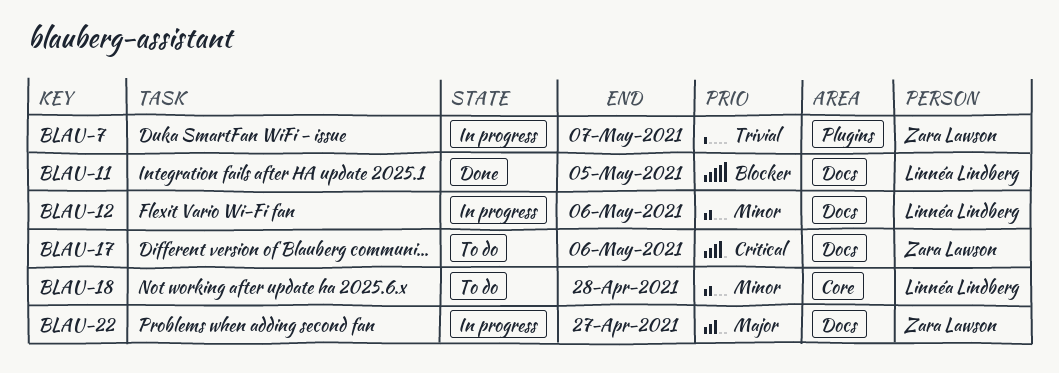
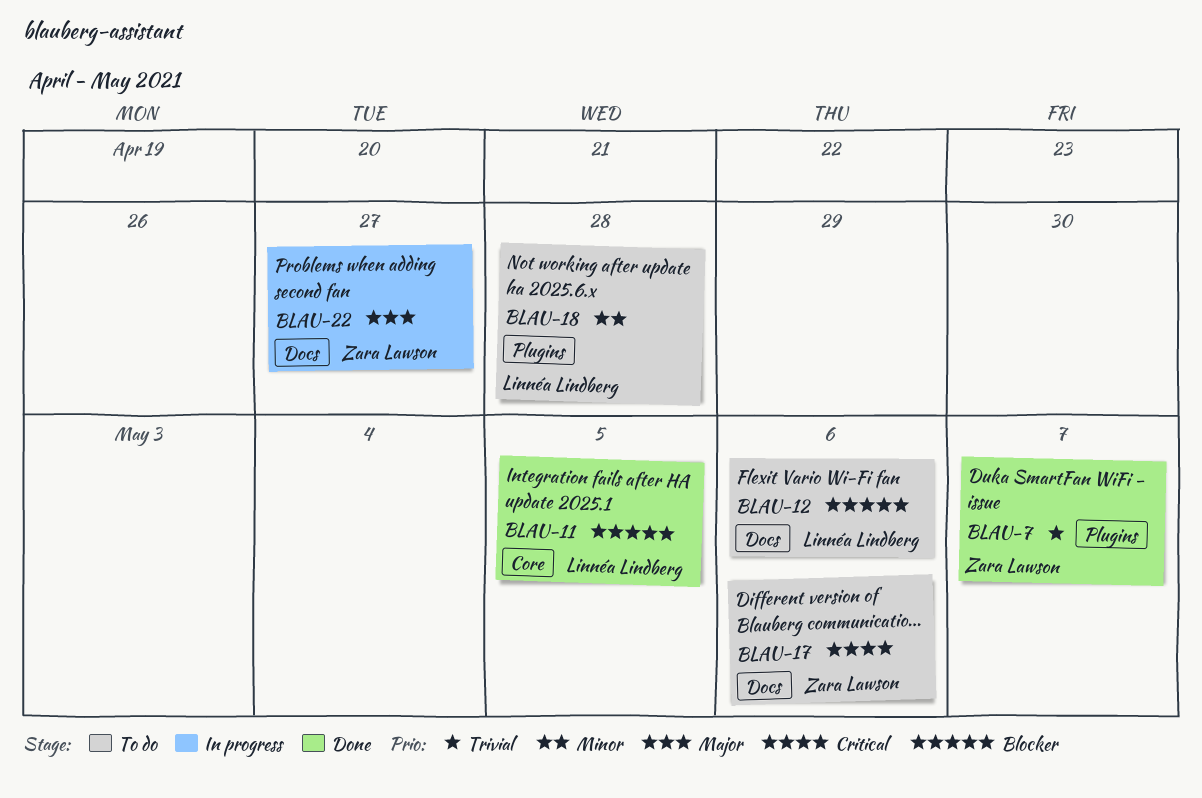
BLAU-7, status: In progress -> Done
BLAU-11, label: Docs -> Core
BLAU-12, status: In progress -> To do
BLAU-12, priority: Minor -> Blocker
BLAU-18, label: Core -> Plugins

